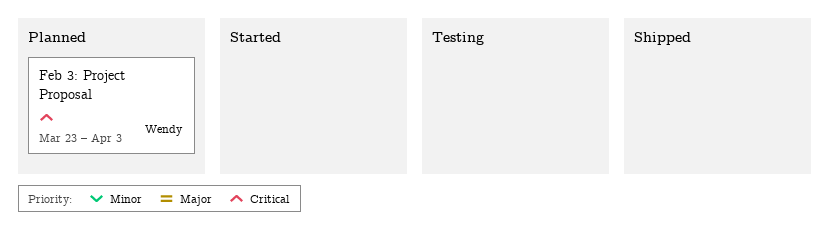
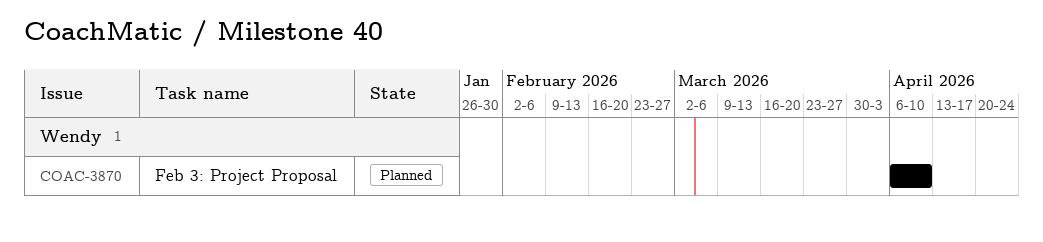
Feb 3: Project Proposal, start: Mar 23 -> Apr 6
Feb 3: Project Proposal, due: Apr 3 -> Apr 10

